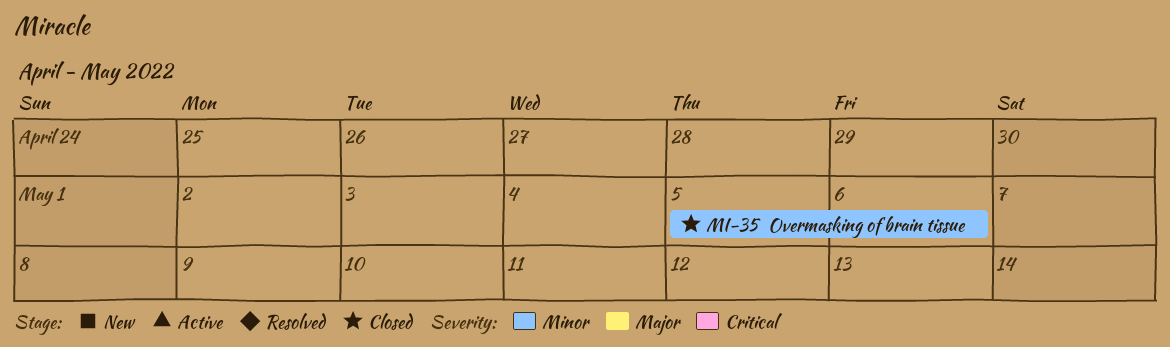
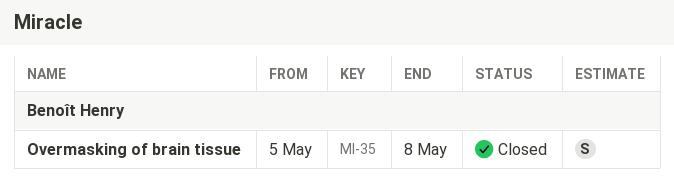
MI-35, due: May 6 -> May 8

